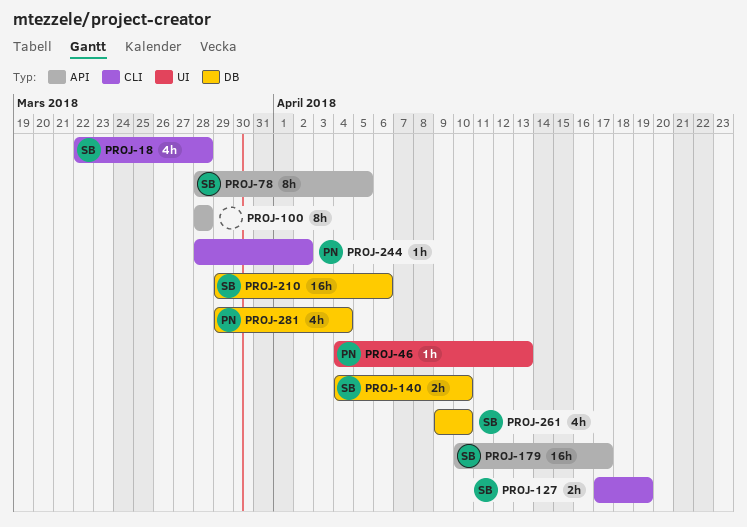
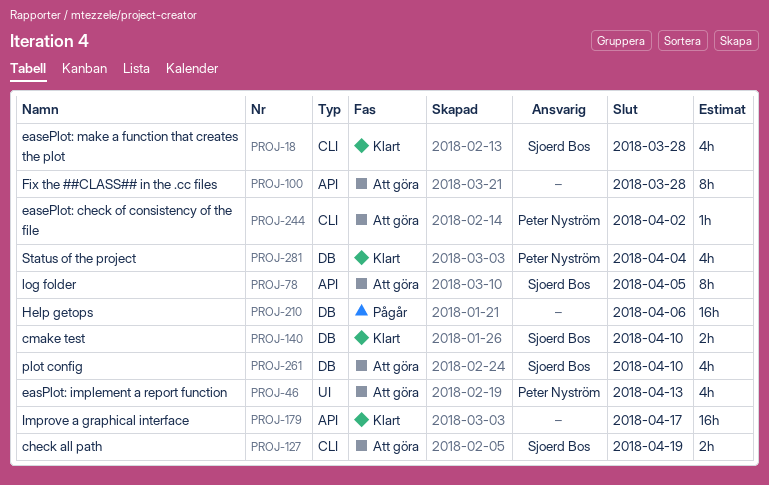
PROJ-46, estimate: 1h -> 4h
PROJ-179, owner: Sjoerd Bos -> none
PROJ-210, owner: Sjoerd Bos -> none

